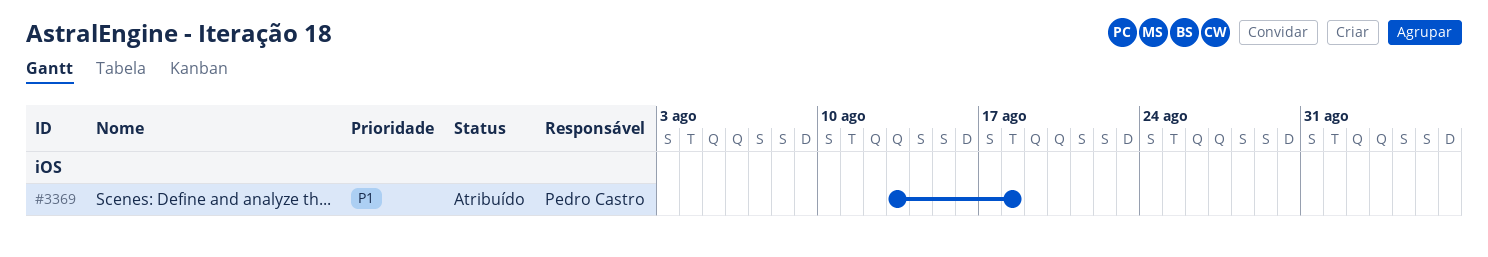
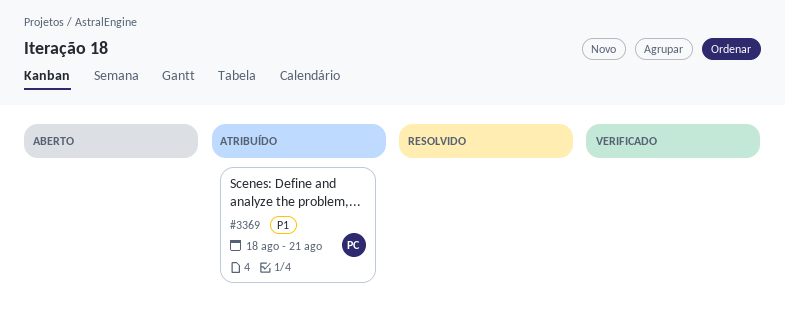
#3369, start: Aug 13 -> Aug 18
#3369, due: Aug 18 -> Aug 21

